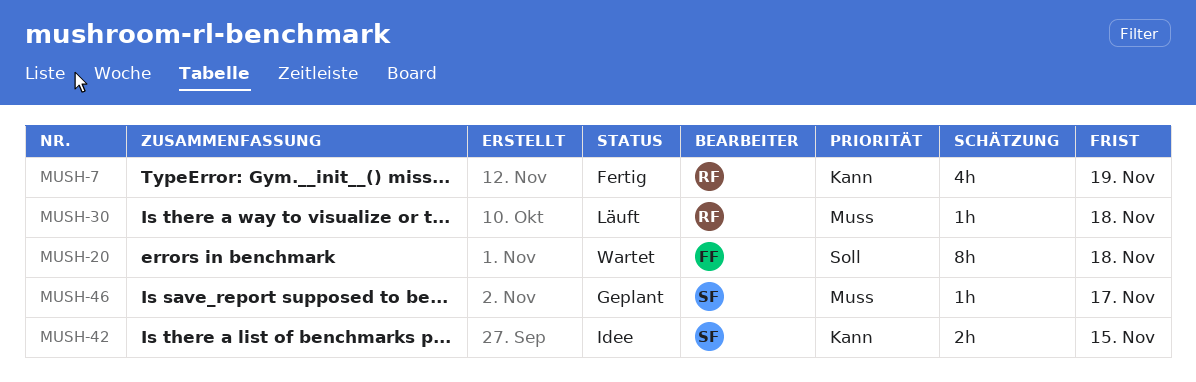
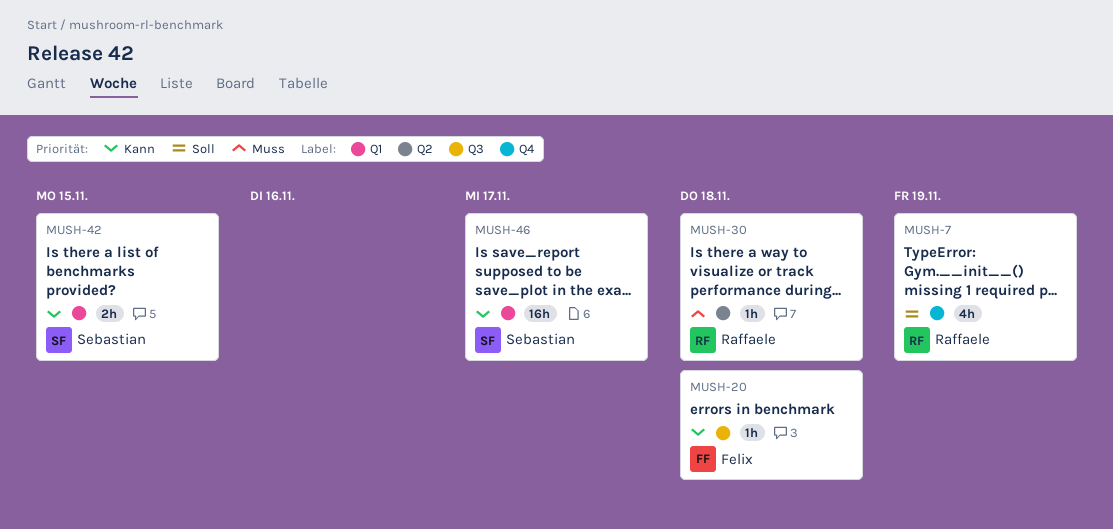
MUSH-7, priority: Kann -> Soll
MUSH-20, priority: Soll -> Kann
MUSH-20, estimate: 8h -> 1h
MUSH-46, priority: Muss -> Kann
MUSH-46, estimate: 1h -> 16h

